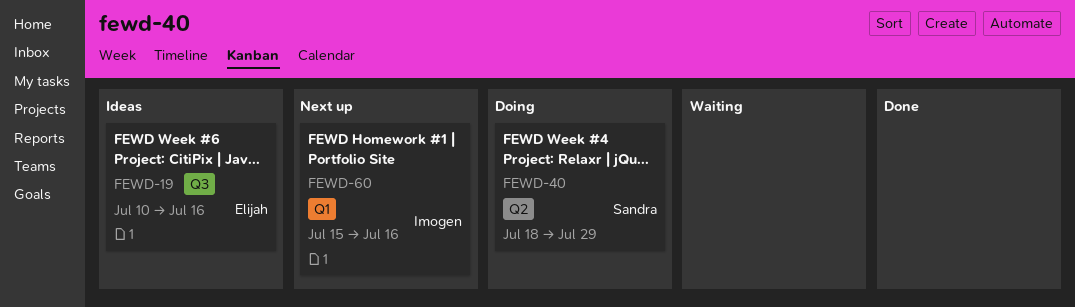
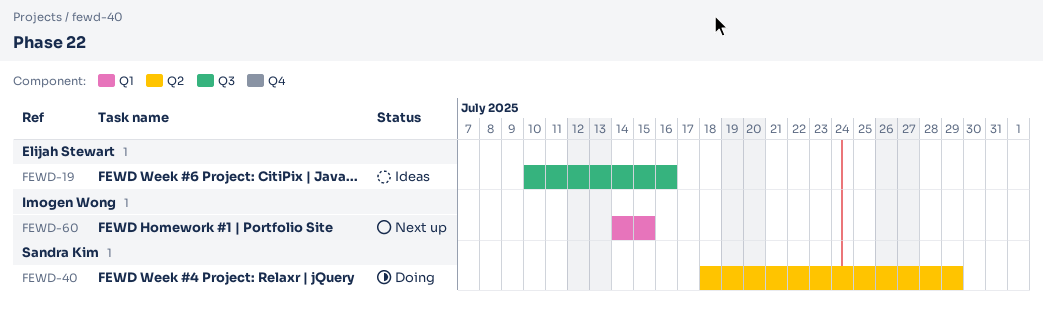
FEWD-60, start: Jul 15 -> Jul 14
FEWD-60, due: Jul 16 -> Jul 15

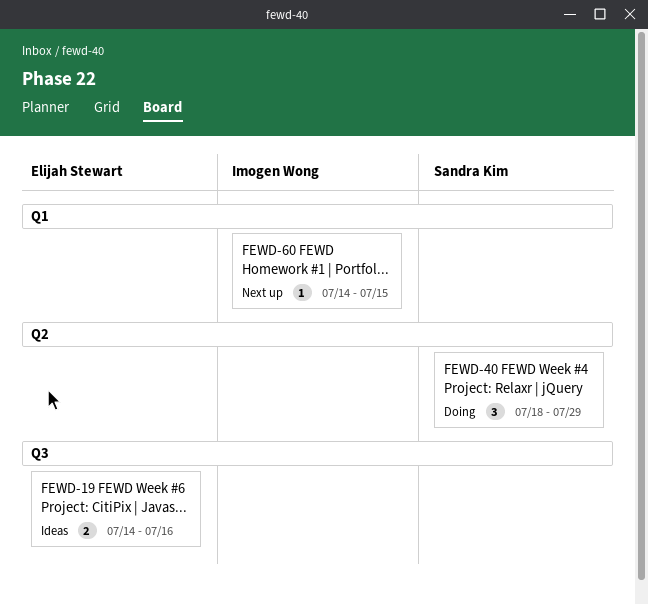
FEWD-19, start: Jul 10 -> Jul 14

